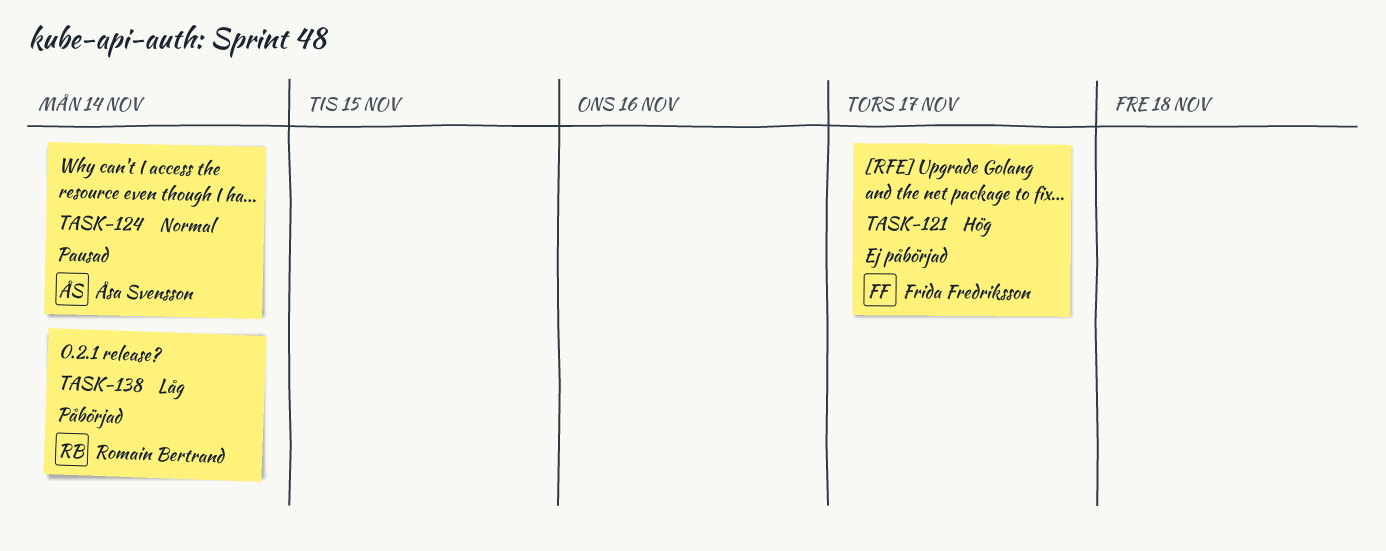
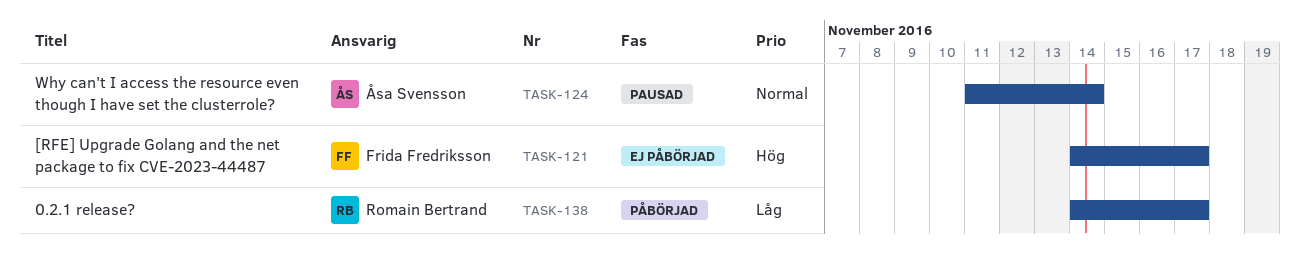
TASK-138, due: Nov 14 -> Nov 17

